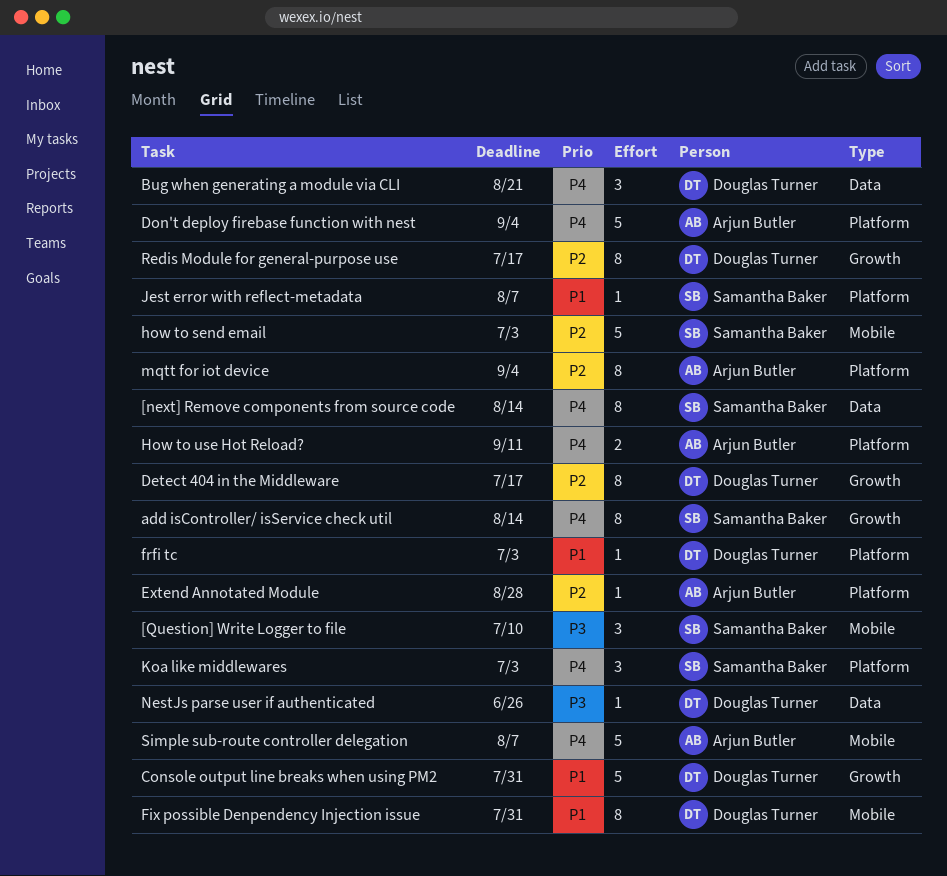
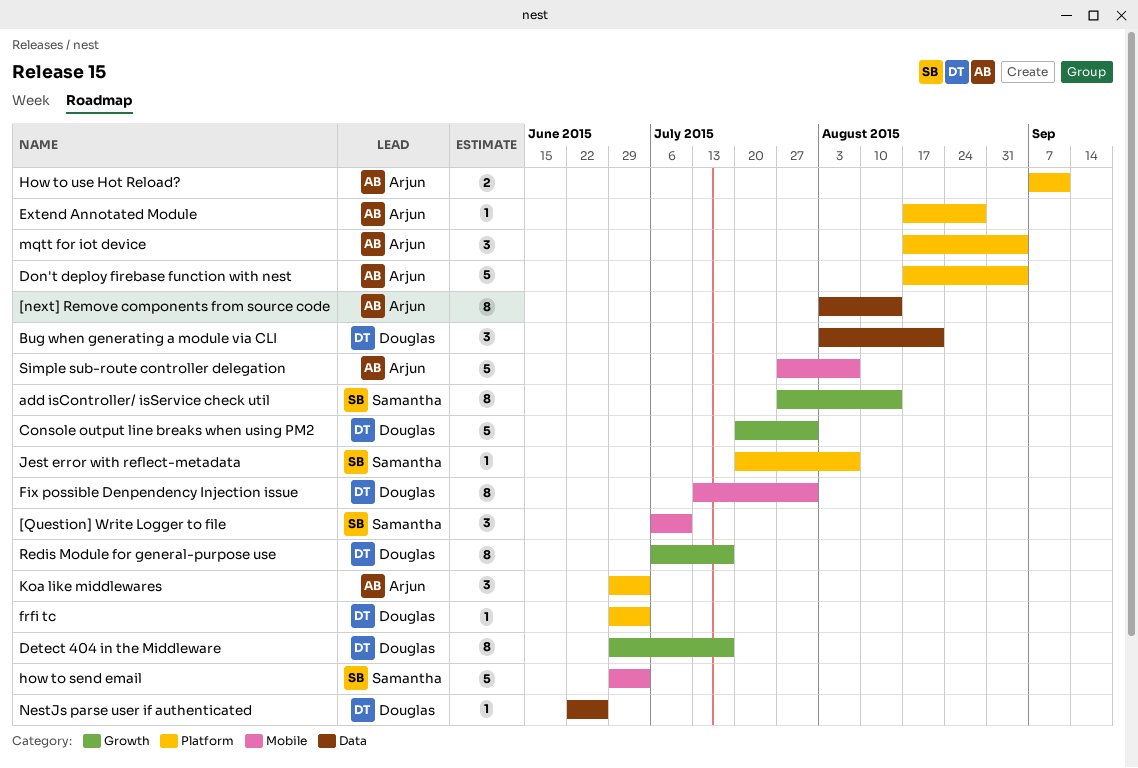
[next] Remove components from source code, owner: Samantha Baker -> Arjun Butler
Koa like middlewares, owner: Samantha Baker -> Arjun Butler
mqtt for iot device, estimate: 8 -> 3

